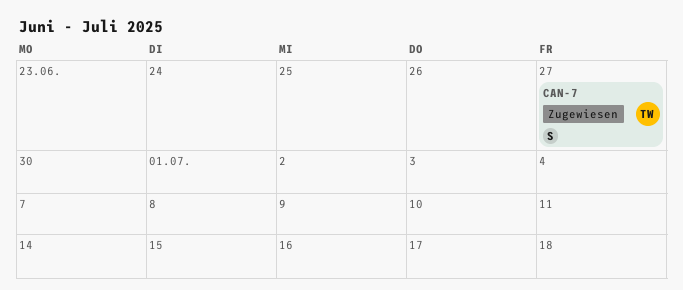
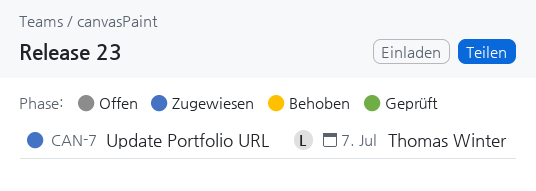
CAN-7, estimate: S -> L
CAN-7, due: Jun 27 -> Jul 7

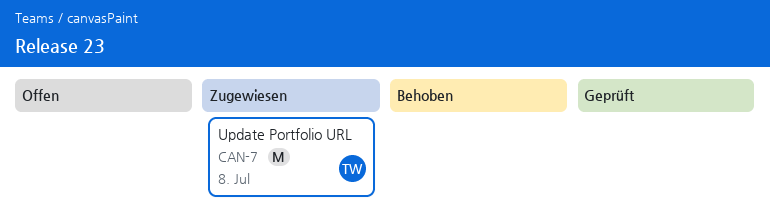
CAN-7, estimate: L -> M
CAN-7, due: Jul 7 -> Jul 8

